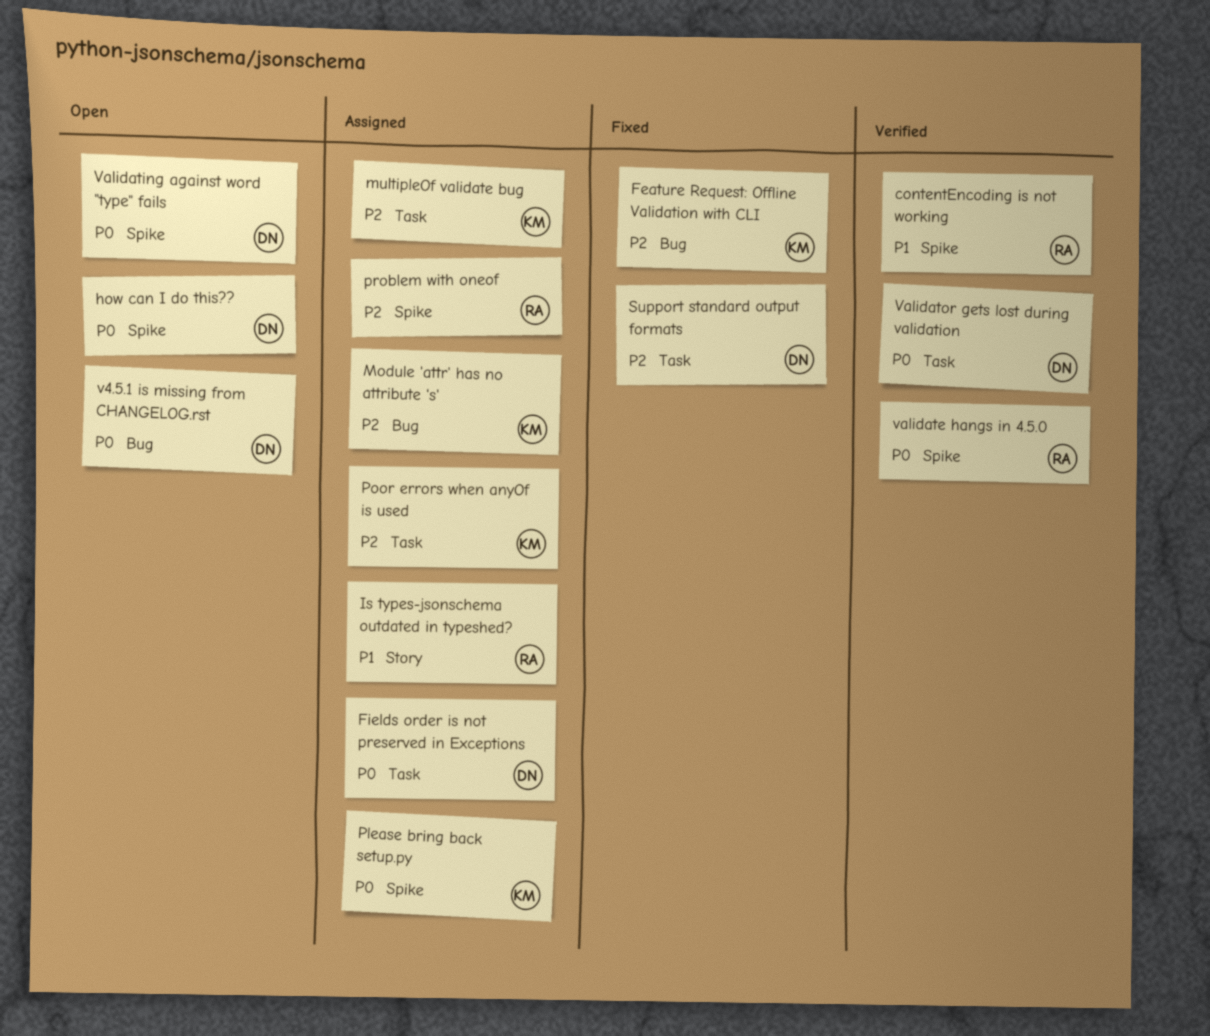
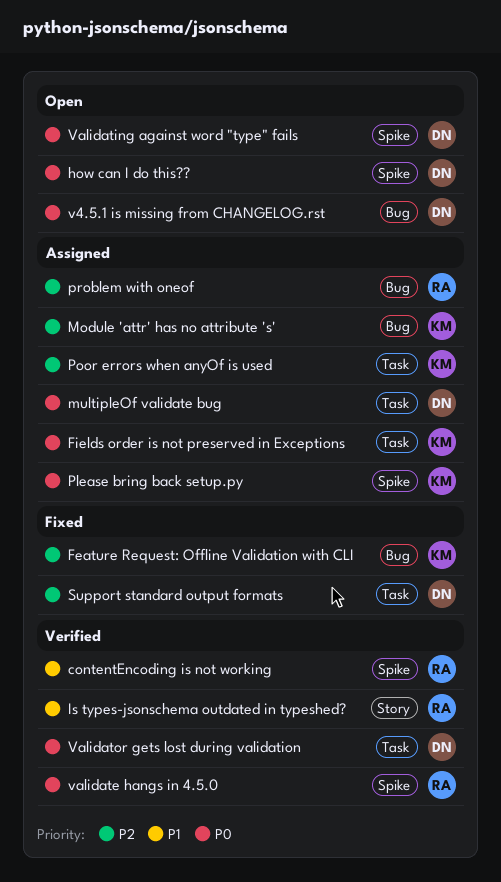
Fields order is not preserved in Exceptions, owner: DN -> KM
Is types-jsonschema outdated in typeshed?, status: Assigned -> Verified
multipleOf validate bug, owner: KM -> DN
multipleOf validate bug, priority: P2 -> P0
problem with oneof, label: Spike -> Bug

